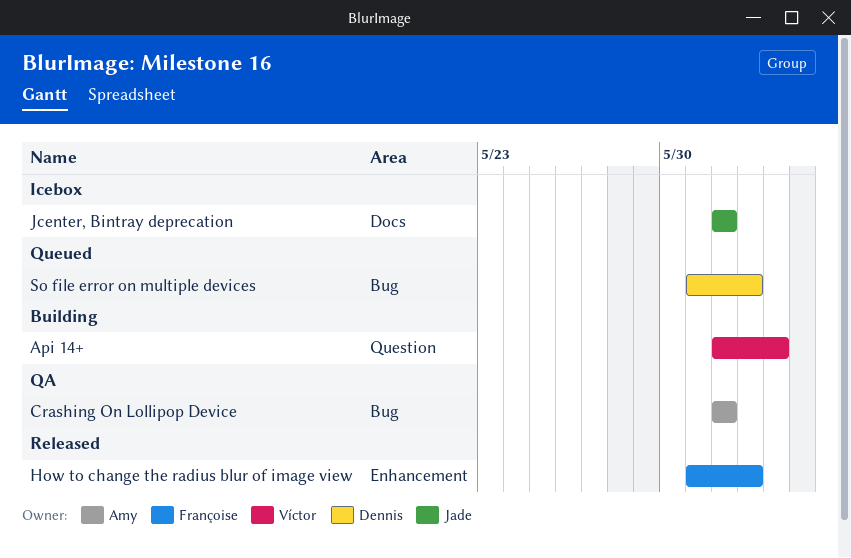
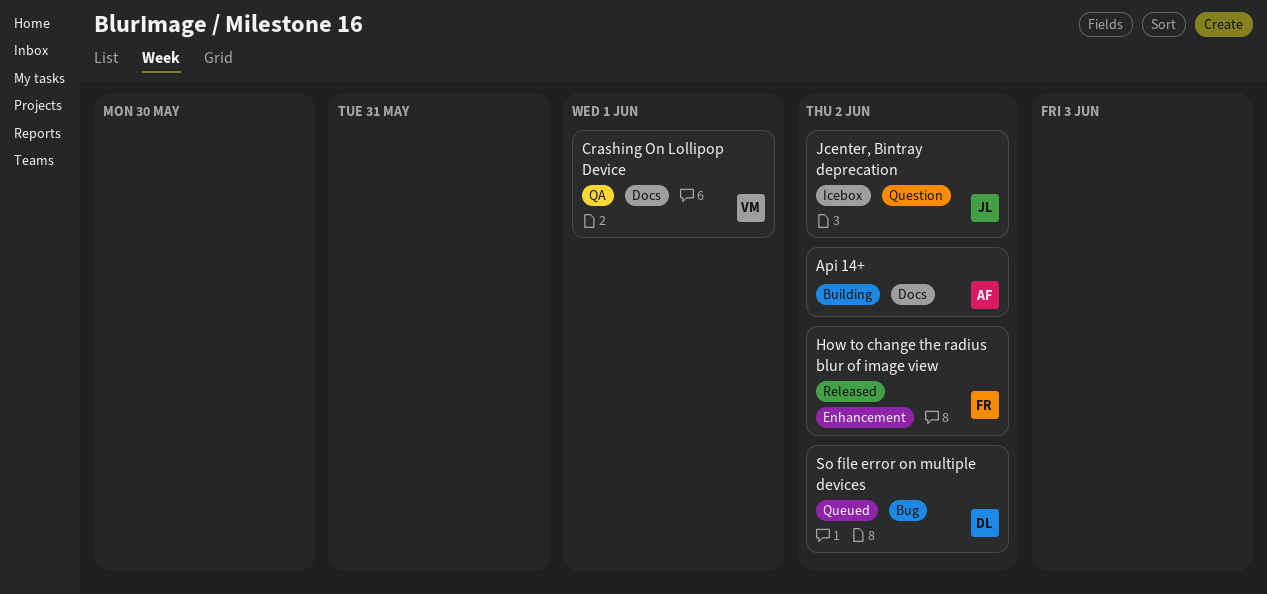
Api 14+, owner: Víctor -> Amy
Api 14+, label: Question -> Docs
Api 14+, due: Jun 3 -> Jun 2
Crashing On Lollipop Device, owner: Amy -> Víctor
Crashing On Lollipop Device, label: Bug -> Docs
Jcenter, Bintray deprecation, label: Docs -> Question
Jcenter, Bintray deprecation, due: Jun 1 -> Jun 2

